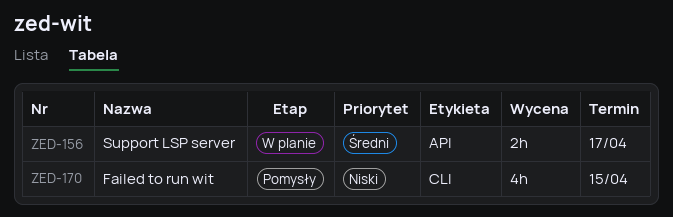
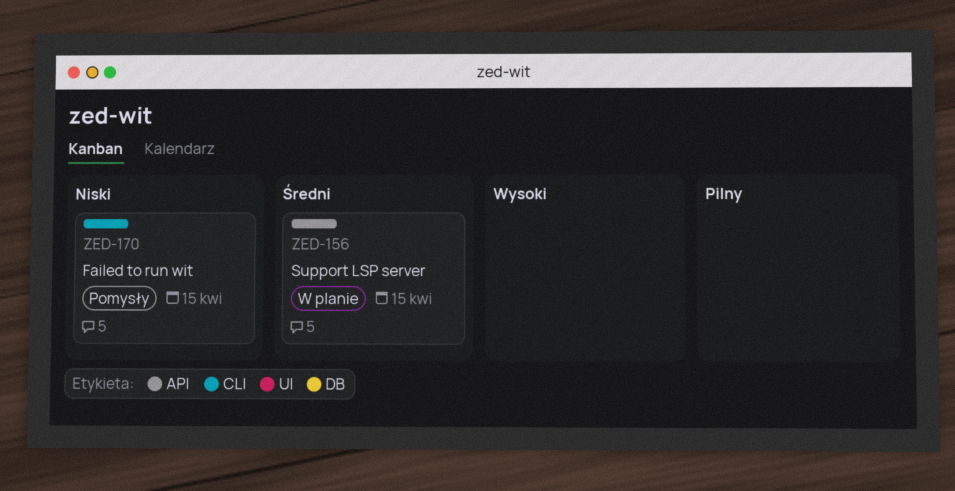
ZED-156, due: Apr 17 -> Apr 15

